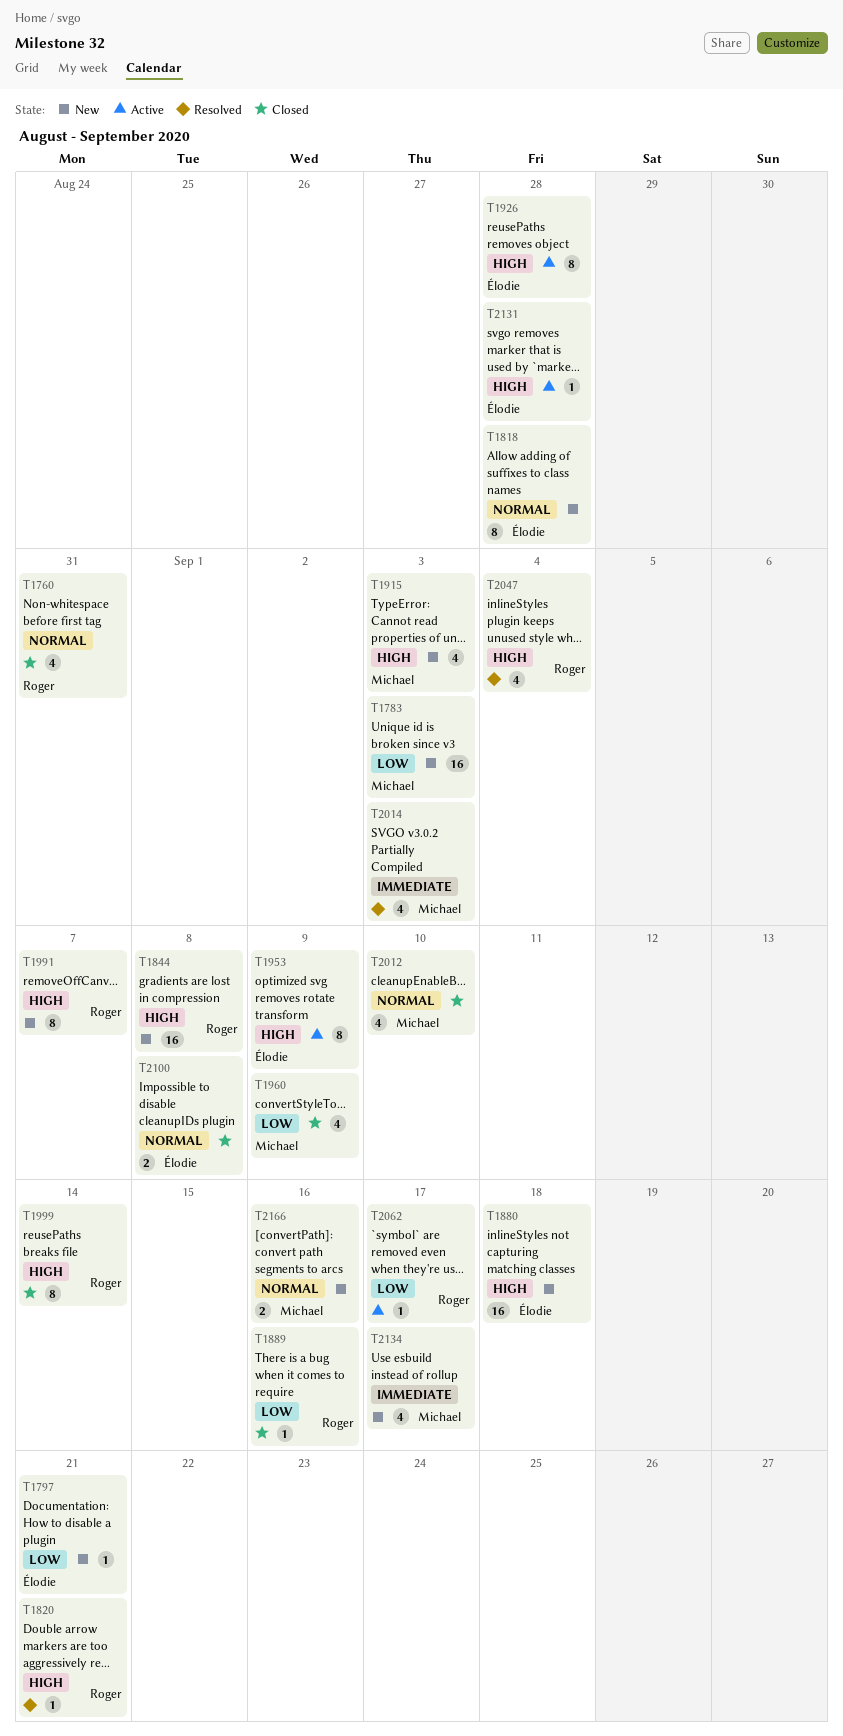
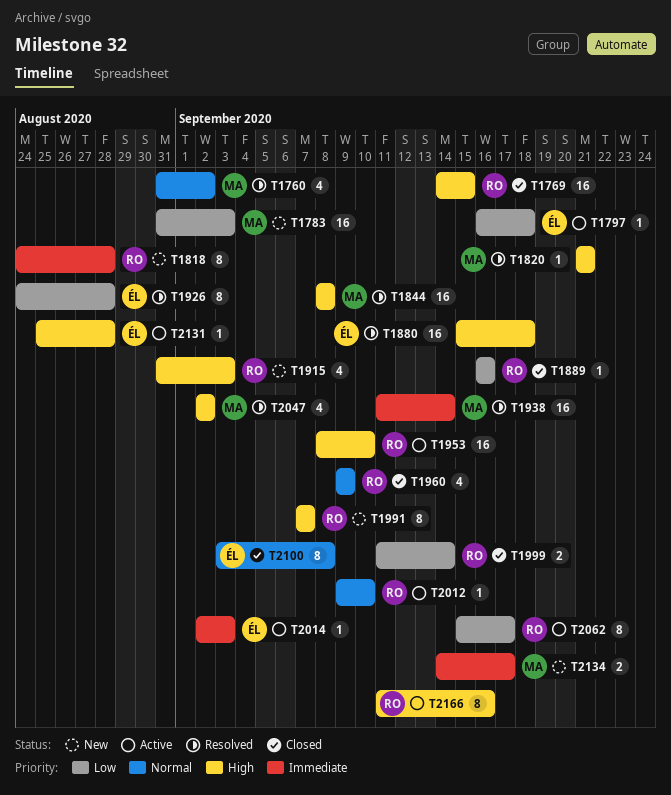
T1760, status: Closed -> Resolved
T1760, owner: Roger -> Michael
T1760, due: Aug 31 -> Sep 2
T1769: none -> present
T1797, status: New -> Active
T1797, due: Sep 21 -> Sep 18
T1818, owner: Élodie -> Roger
T1818, priority: Normal -> Immediate
T1820, owner: Roger -> Michael
T1844, status: New -> Resolved
T1844, owner: Roger -> Michael
T1880, status: New -> Resolved
T1915, owner: Michael -> Roger
T1926, status: Active -> Resolved
T1926, priority: High -> Low
T1938: none -> present
T1953, owner: Élodie -> Roger
T1953, estimate: 8 -> 16
T1953, due: Sep 9 -> Sep 10
T1960, owner: Michael -> Roger
T1960, priority: Low -> Normal
T1999, priority: High -> Low
T1999, estimate: 8 -> 2
T2012, status: Closed -> Active
T2012, owner: Michael -> Roger
T2012, estimate: 4 -> 1
T2014, status: Resolved -> Active
T2014, owner: Michael -> Élodie
T2014, estimate: 4 -> 1
T2047, owner: Roger -> Michael
T2047, due: Sep 4 -> Sep 2
T2062, estimate: 1 -> 8
T2100, estimate: 2 -> 8
T2134, estimate: 4 -> 2
T2166, status: New -> Active
T2166, owner: Michael -> Roger
T2166, priority: Normal -> High
T2166, estimate: 2 -> 8

